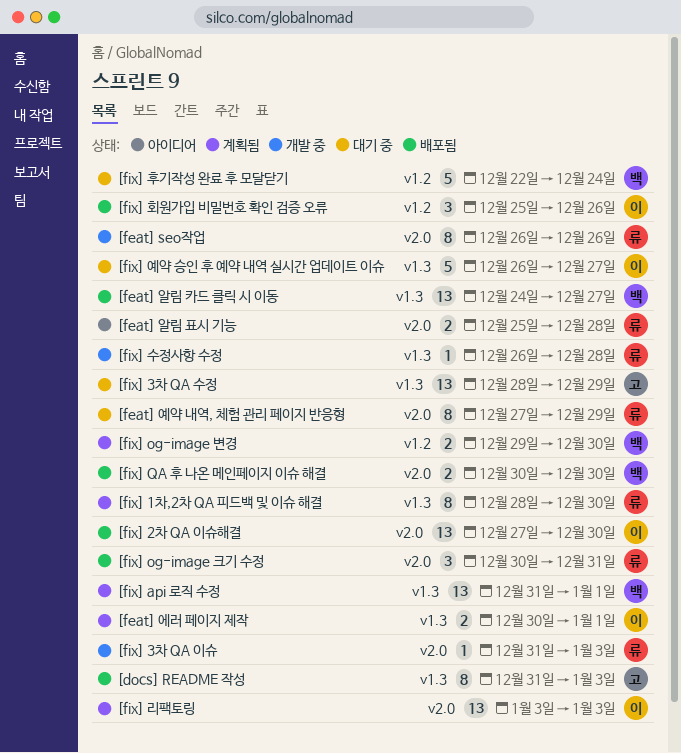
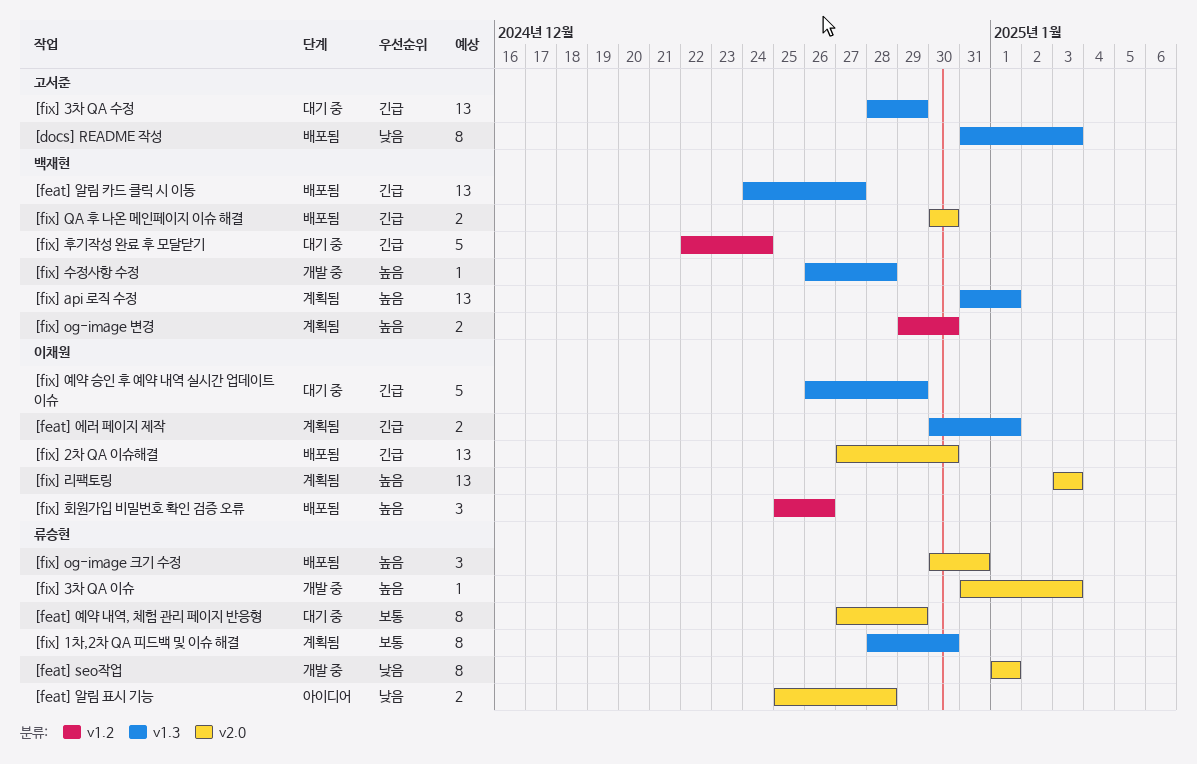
[feat] seo작업, start: Dec 26 -> Jan 1
[feat] seo작업, due: Dec 26 -> Jan 1
[fix] 수정사항 수정, owner: 류승현 -> 백재현
[fix] 예약 승인 후 예약 내역 실시간 업데이트 이슈, due: Dec 27 -> Dec 29

